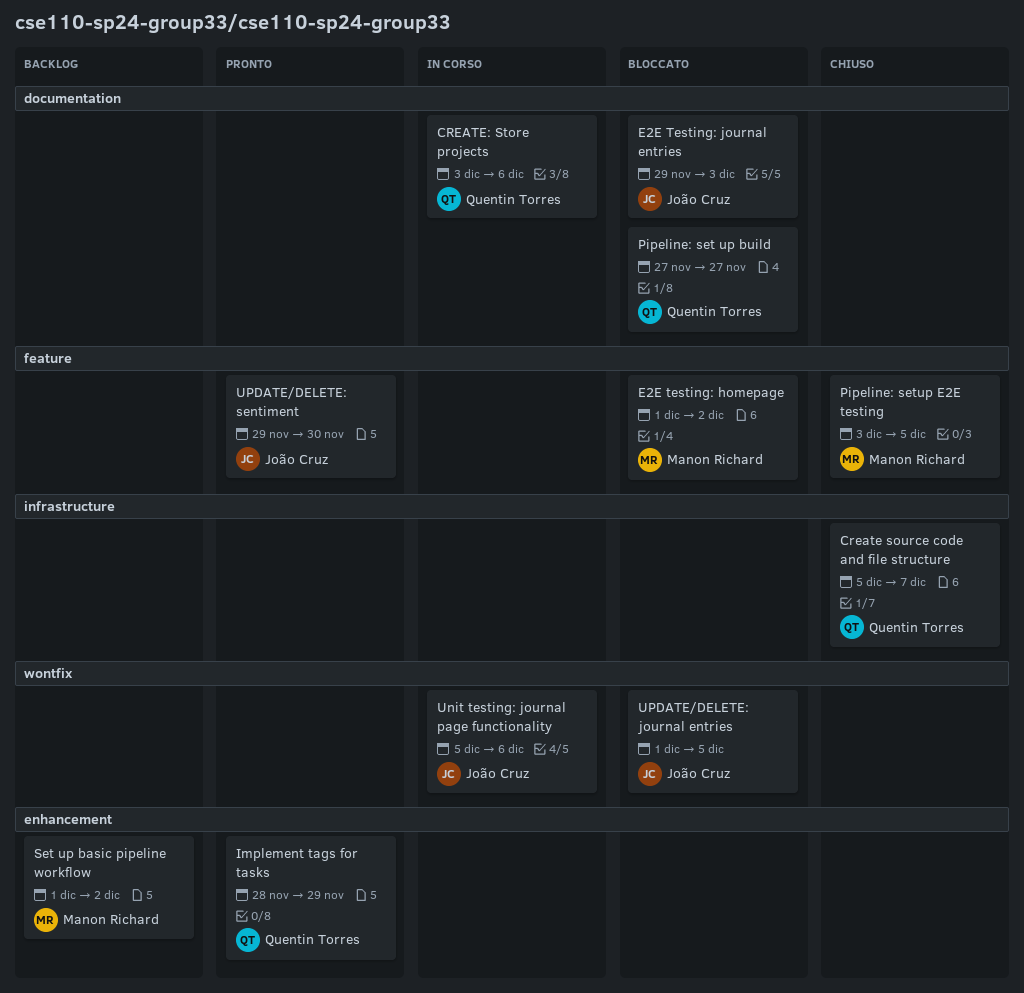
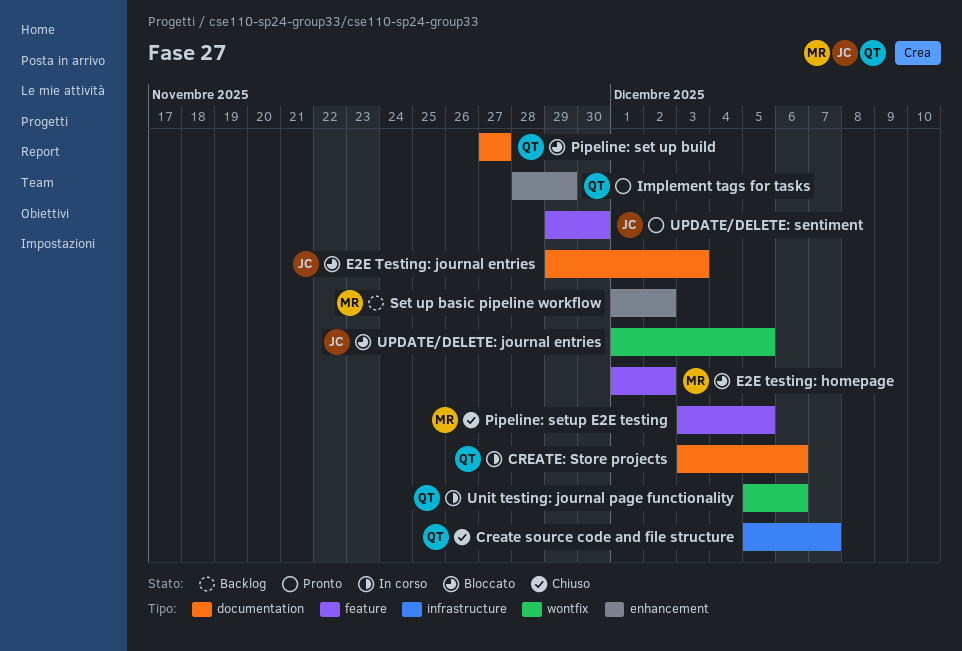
Unit testing: journal page functionality, owner: João Cruz -> Quentin Torres

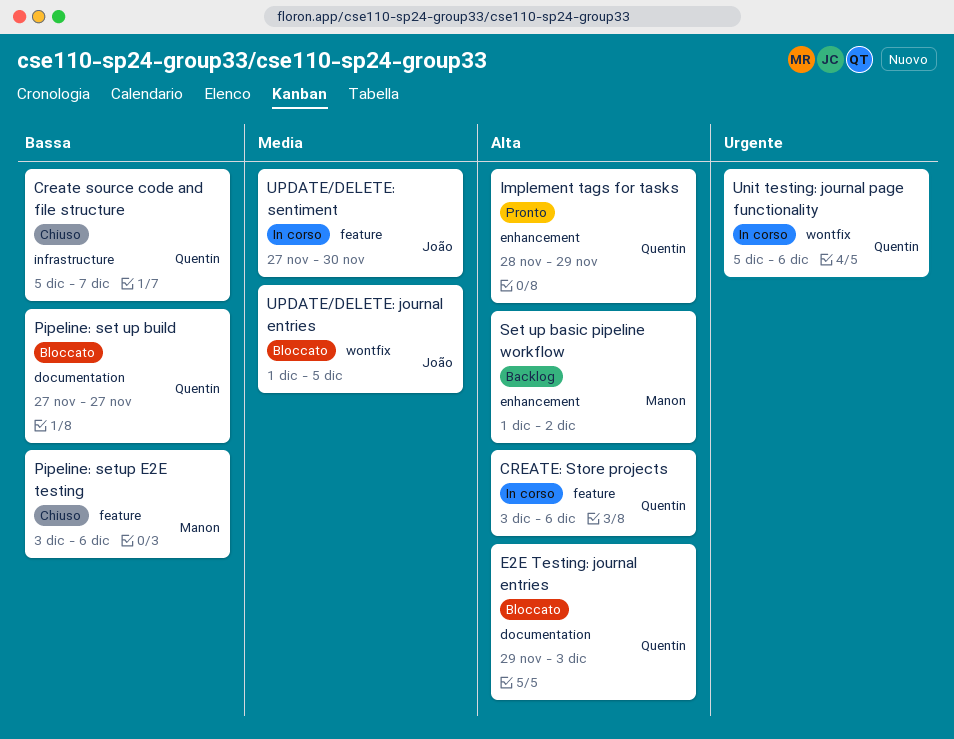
CREATE: Store projects, label: documentation -> feature
E2E testing: homepage: present -> none
E2E Testing: journal entries, owner: João -> Quentin
Pipeline: setup E2E testing, due: Dec 5 -> Dec 6
UPDATE/DELETE: sentiment, status: Pronto -> In corso
UPDATE/DELETE: sentiment, start: Nov 29 -> Nov 27

